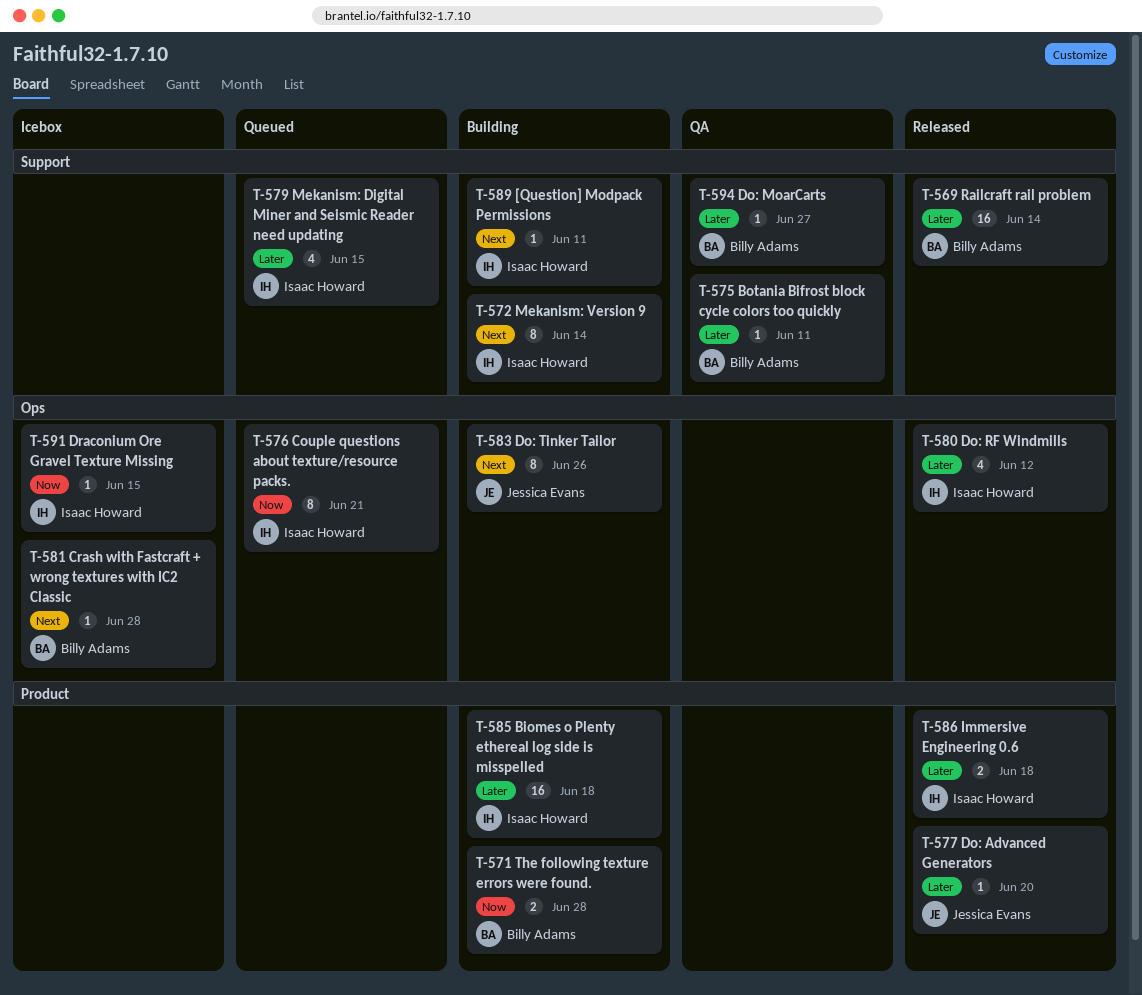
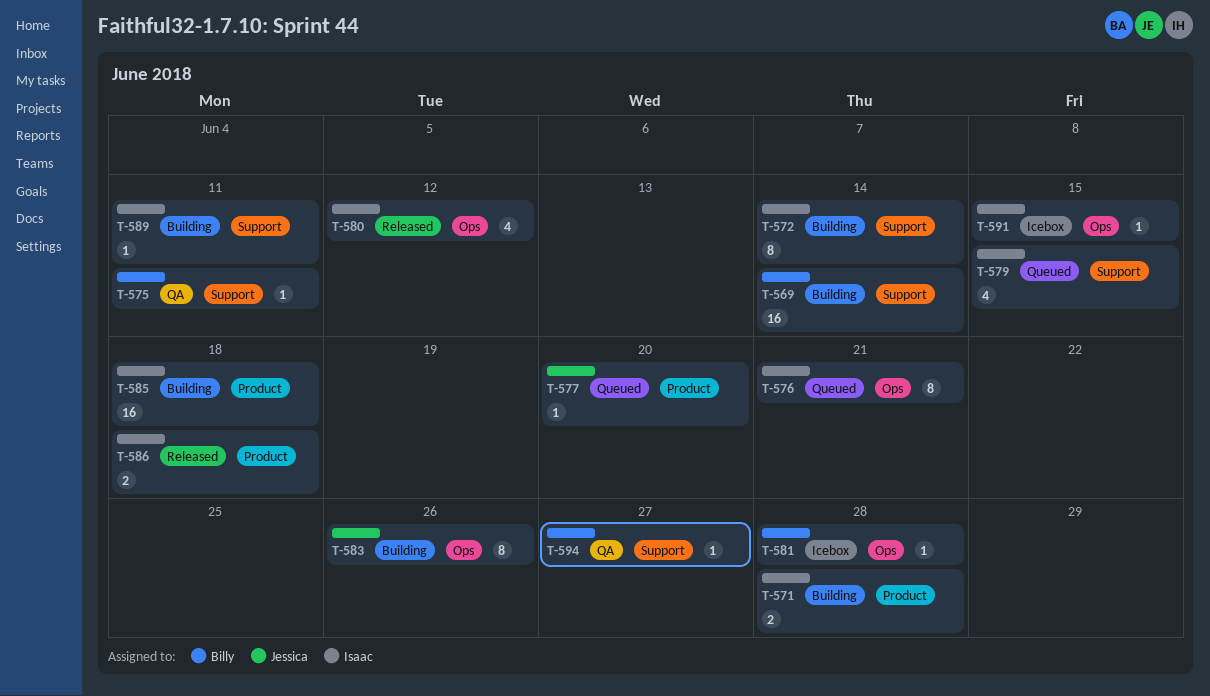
T-569, status: Released -> Building
T-571, owner: Billy Adams -> Isaac Howard
T-577, status: Released -> Queued

